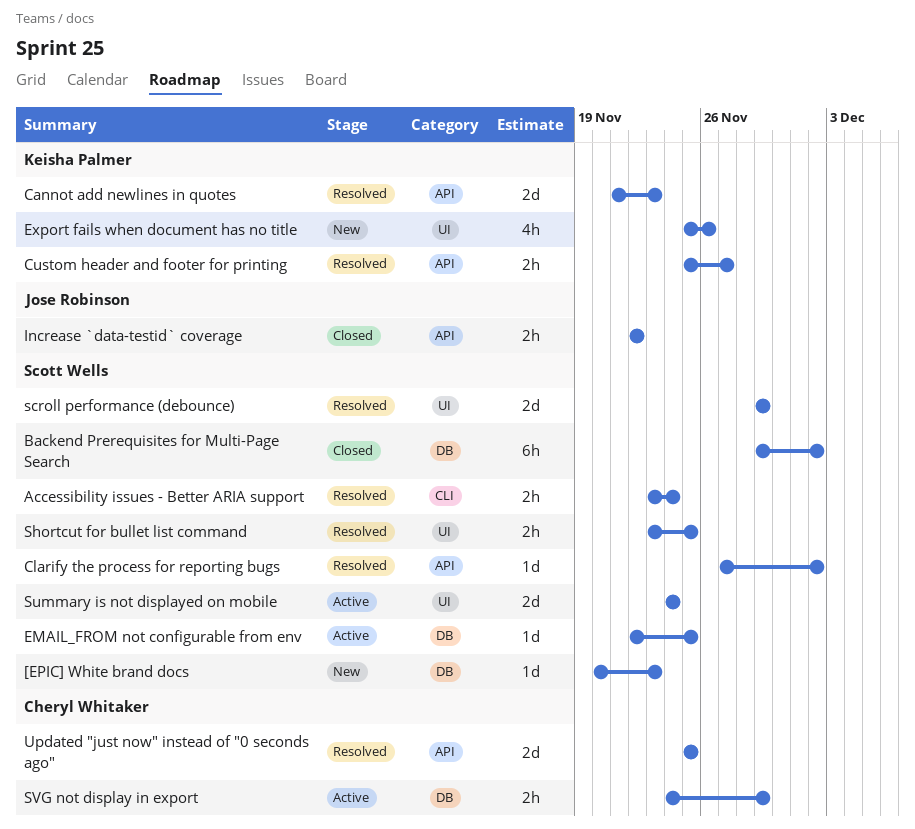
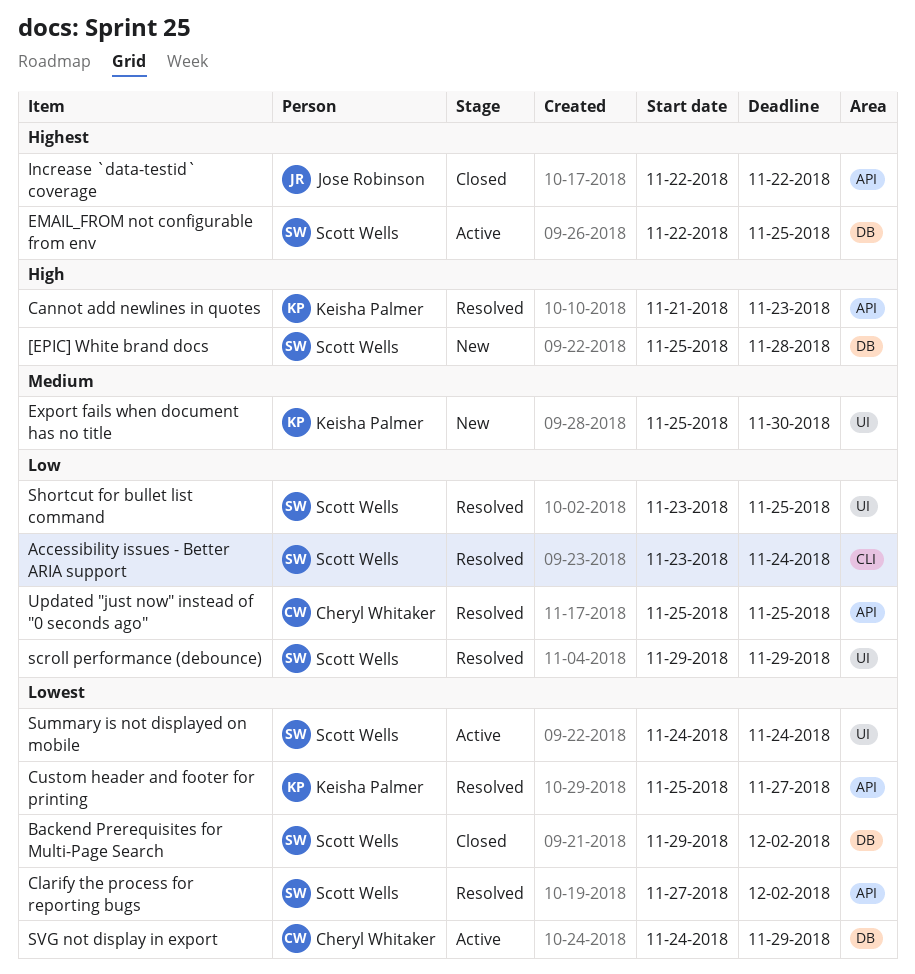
[EPIC] White brand docs, start: Nov 20 -> Nov 25
[EPIC] White brand docs, due: Nov 23 -> Nov 28
Export fails when document has no title, due: Nov 26 -> Nov 30

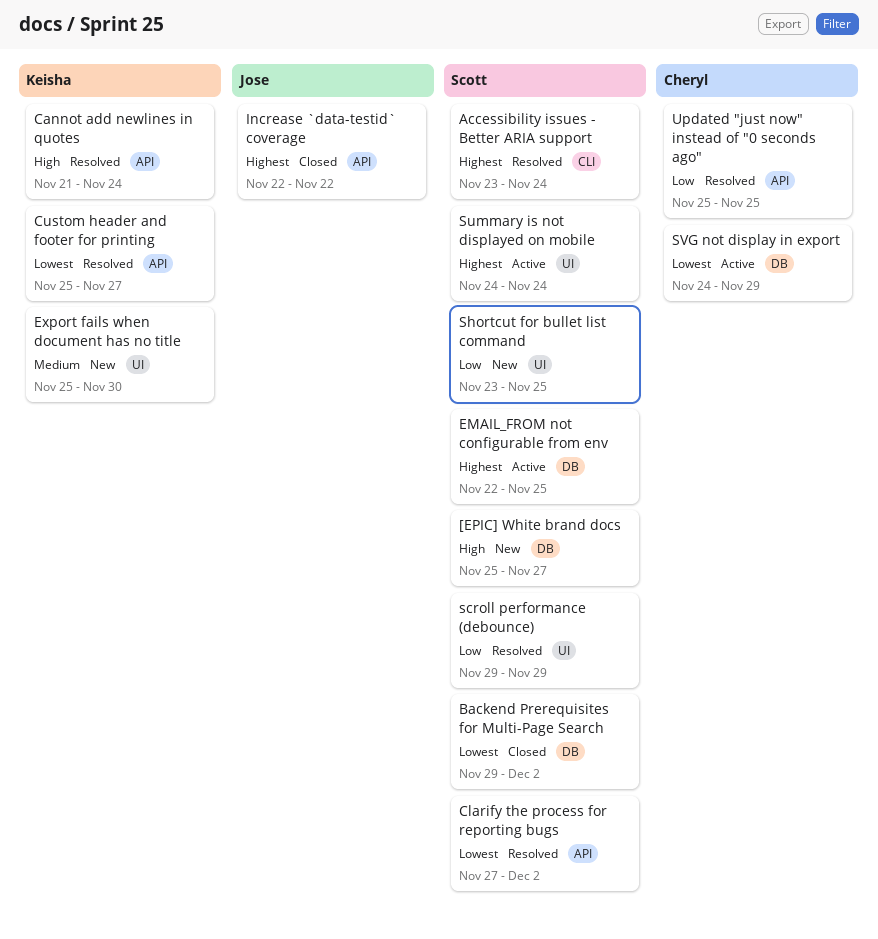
[EPIC] White brand docs, due: Nov 28 -> Nov 27
Accessibility issues - Better ARIA support, priority: Low -> Highest
Cannot add newlines in quotes, due: Nov 23 -> Nov 24
Shortcut for bullet list command, status: Resolved -> New
Summary is not displayed on mobile, priority: Lowest -> Highest

